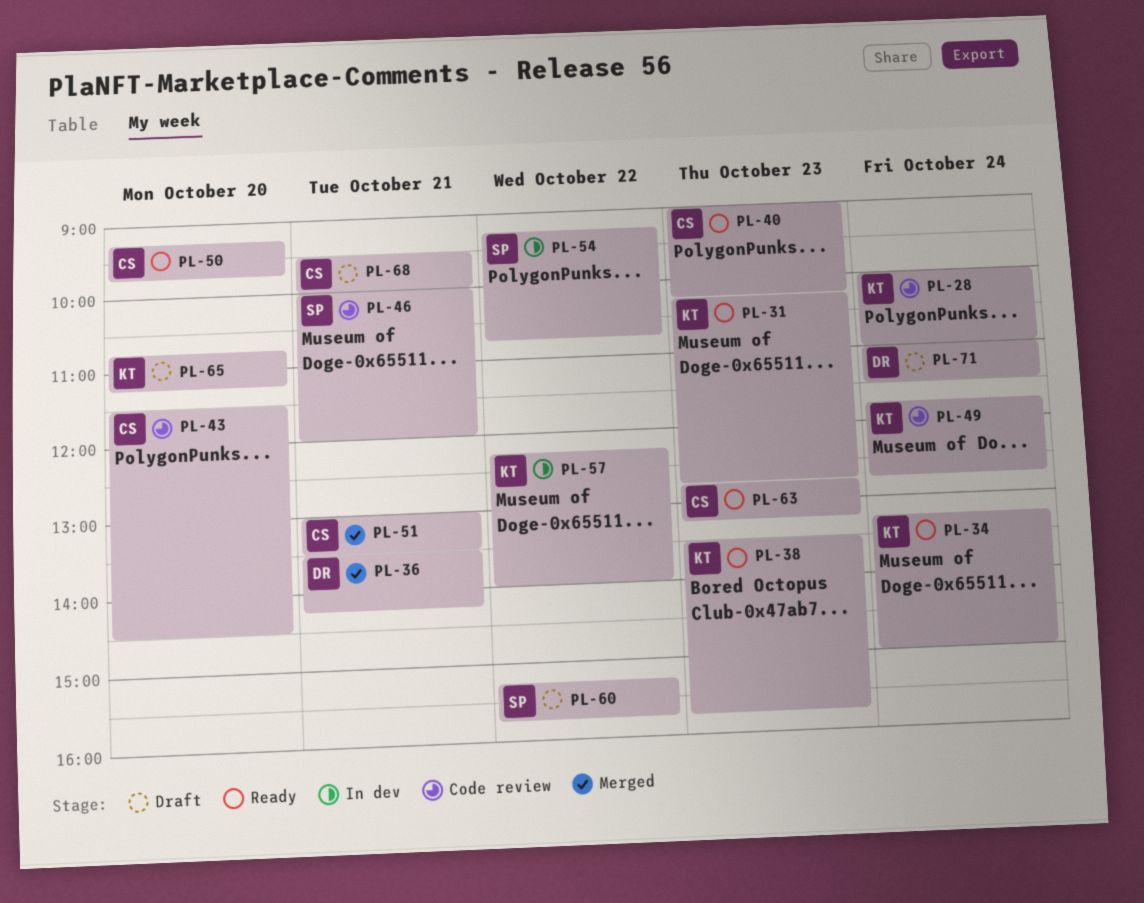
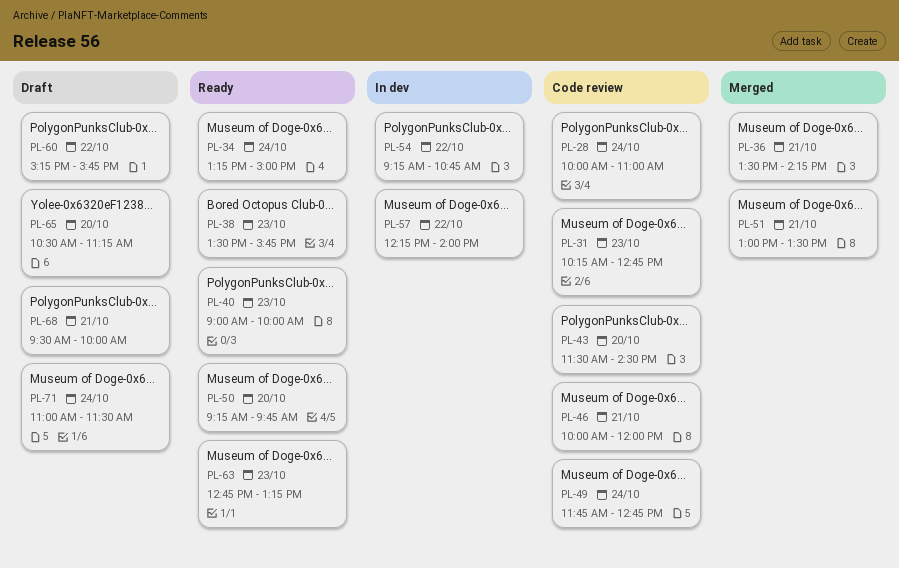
PL-31, status: Ready -> Code review
PL-40, ends: 10:15 -> 10:00
PL-65, begins: 10:45 -> 10:30

